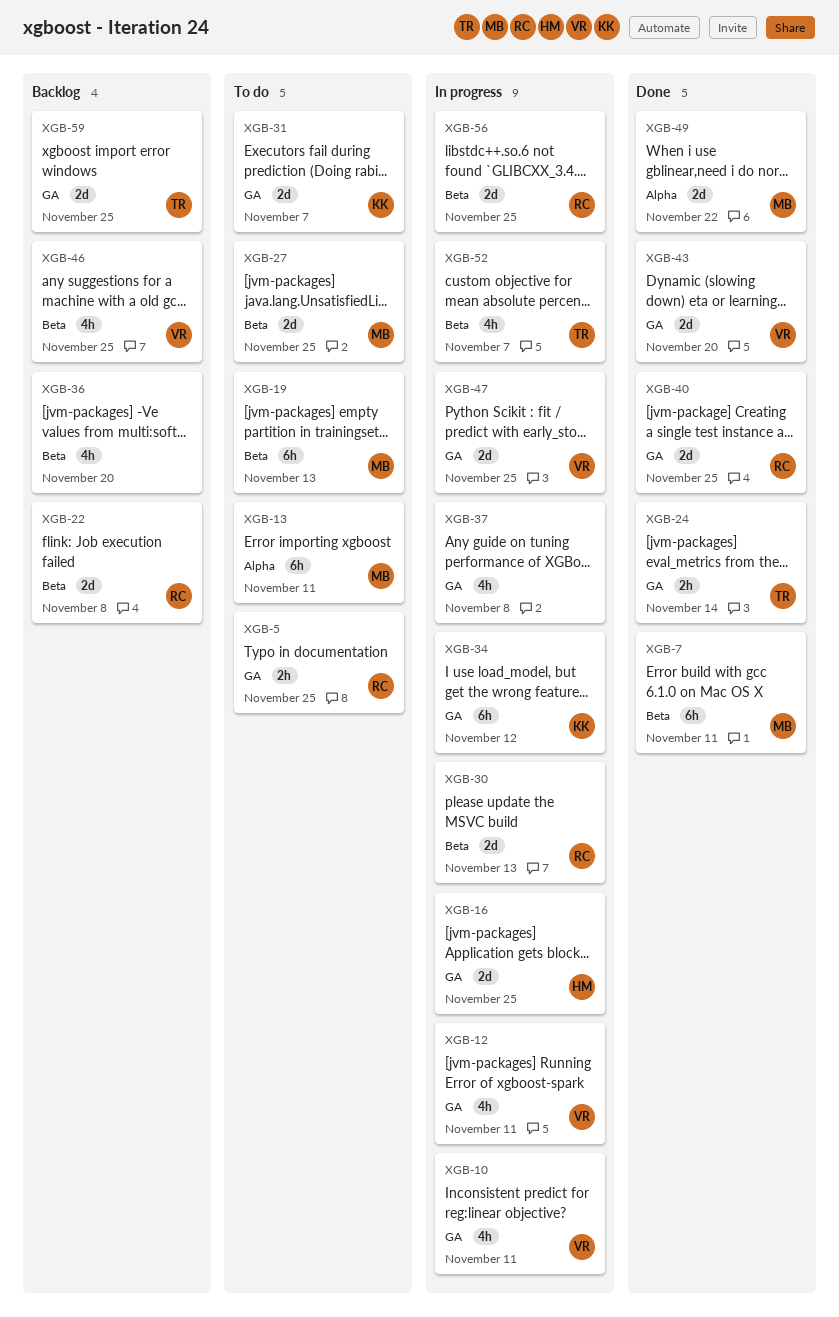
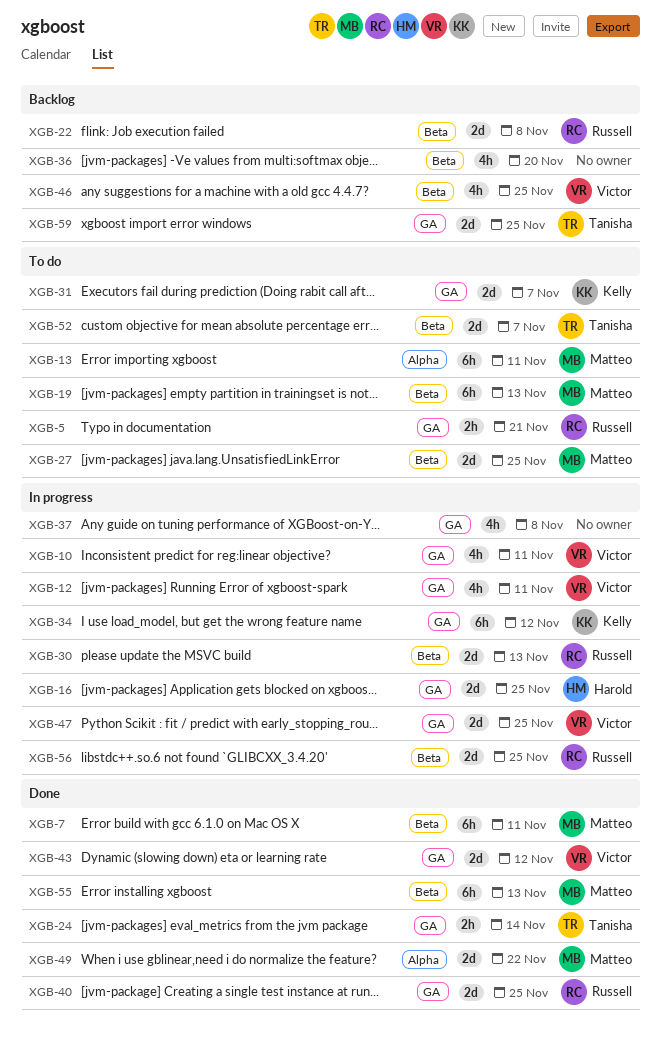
XGB-5, due: Nov 25 -> Nov 21
XGB-43, due: Nov 20 -> Nov 12
XGB-52, status: In progress -> To do
XGB-52, estimate: 4h -> 2d
XGB-55: none -> present

